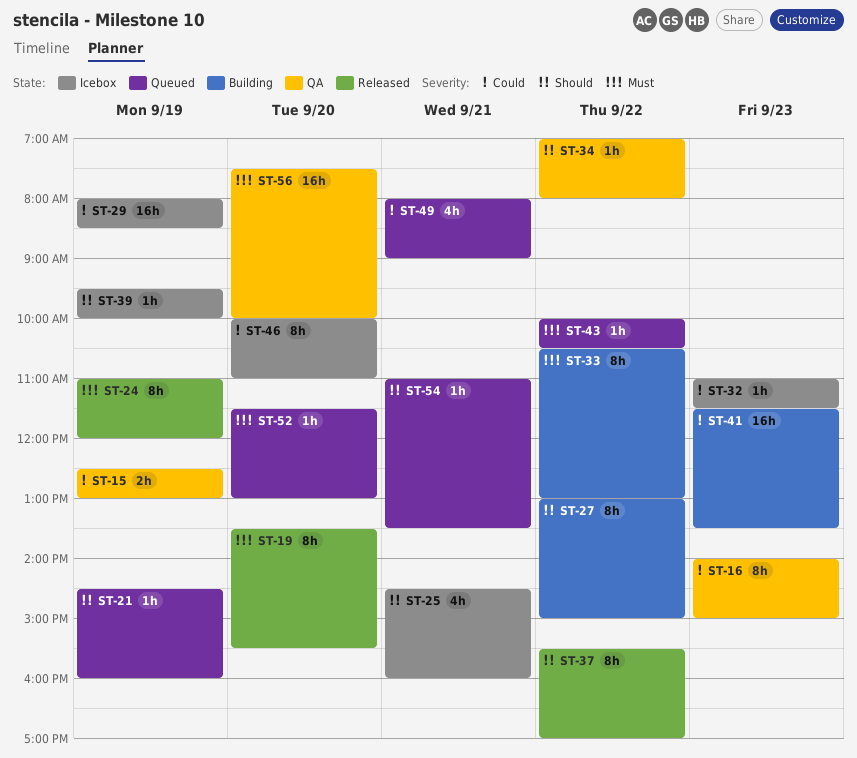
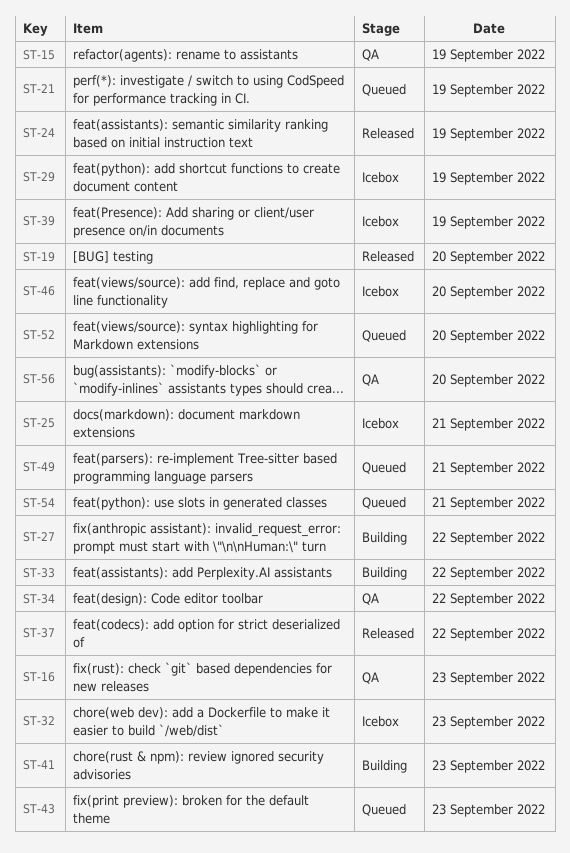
ST-43, day: Sep 22 -> Sep 23

